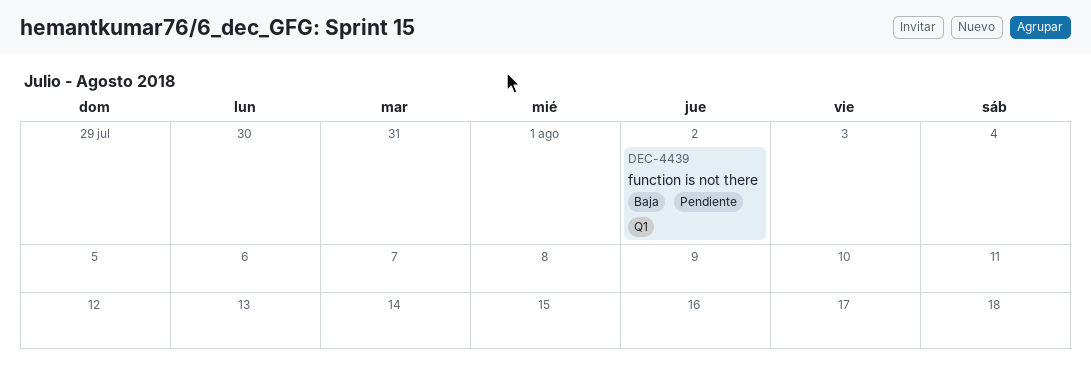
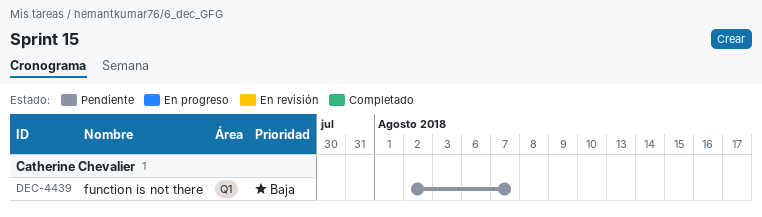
DEC-4439, due: Aug 2 -> Aug 7

